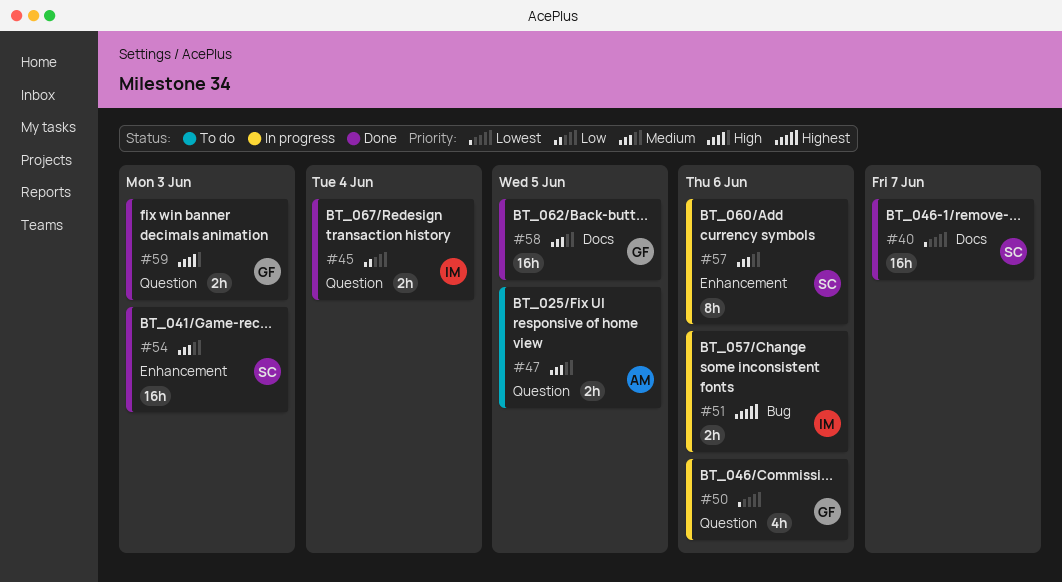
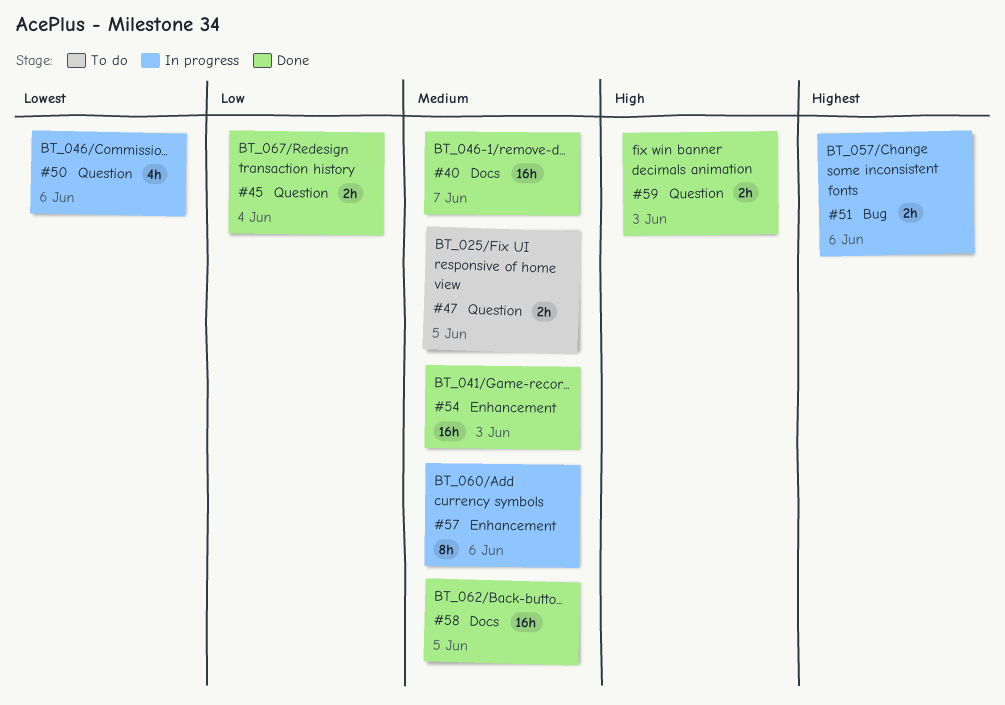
#40, priority: Lowest -> Medium

